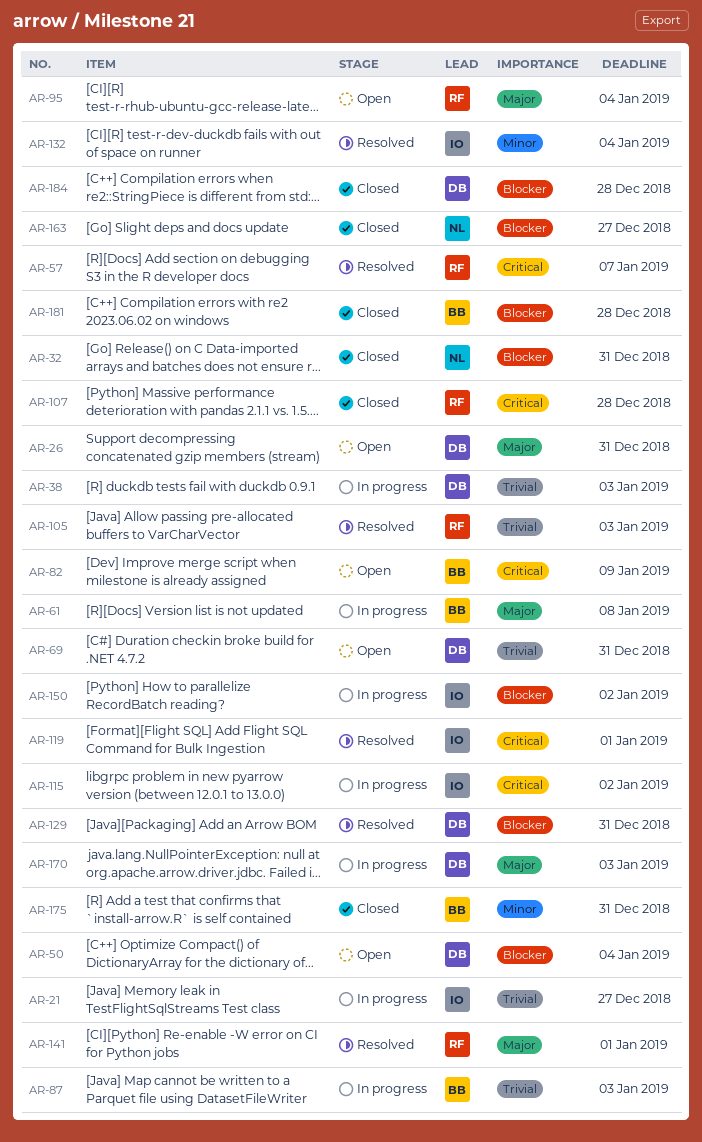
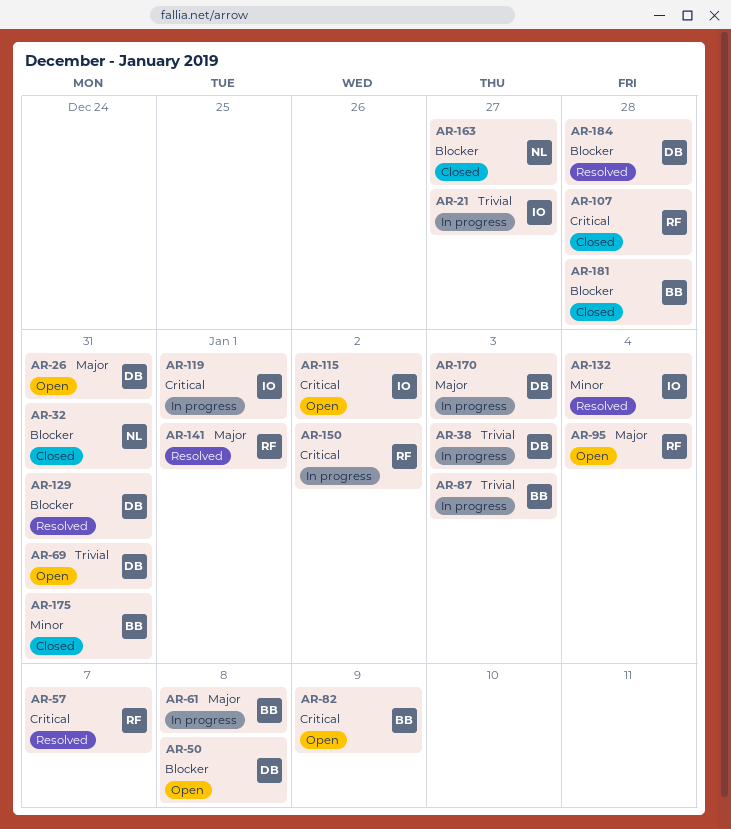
AR-50, due: Jan 4 -> Jan 8
AR-105: present -> none
AR-115, status: In progress -> Open
AR-119, status: Resolved -> In progress
AR-150, owner: IO -> RF
AR-150, priority: Blocker -> Critical
AR-184, status: Closed -> Resolved

